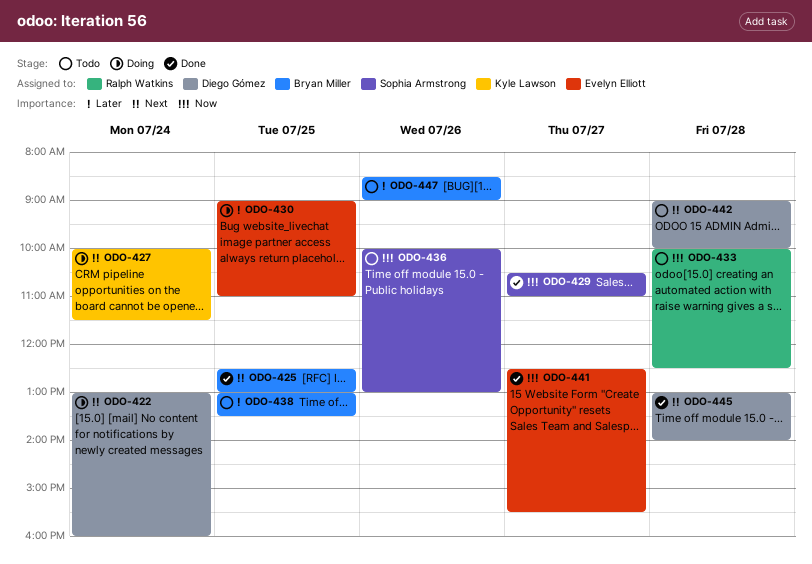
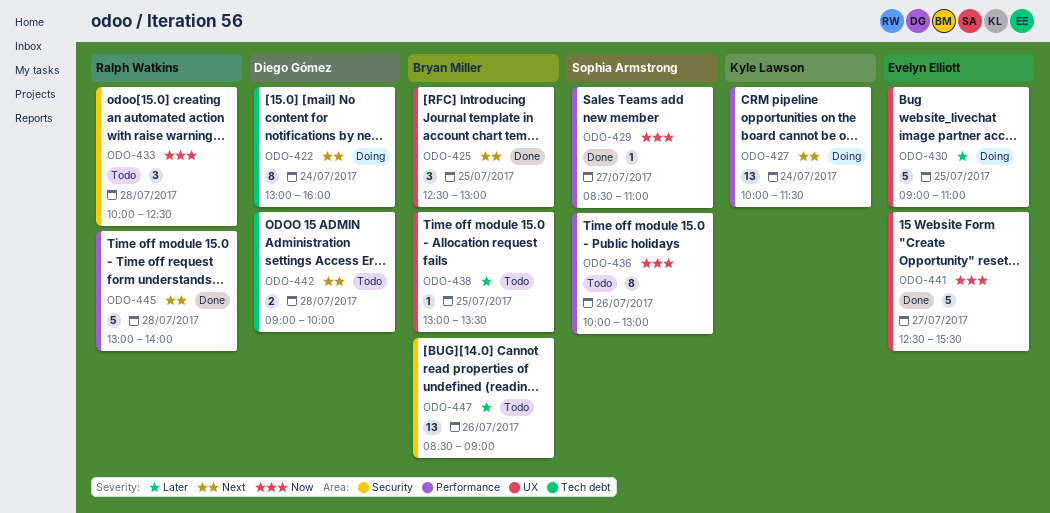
ODO-429, begins: 10:30 -> 08:30
ODO-445, owner: Diego Gómez -> Ralph Watkins

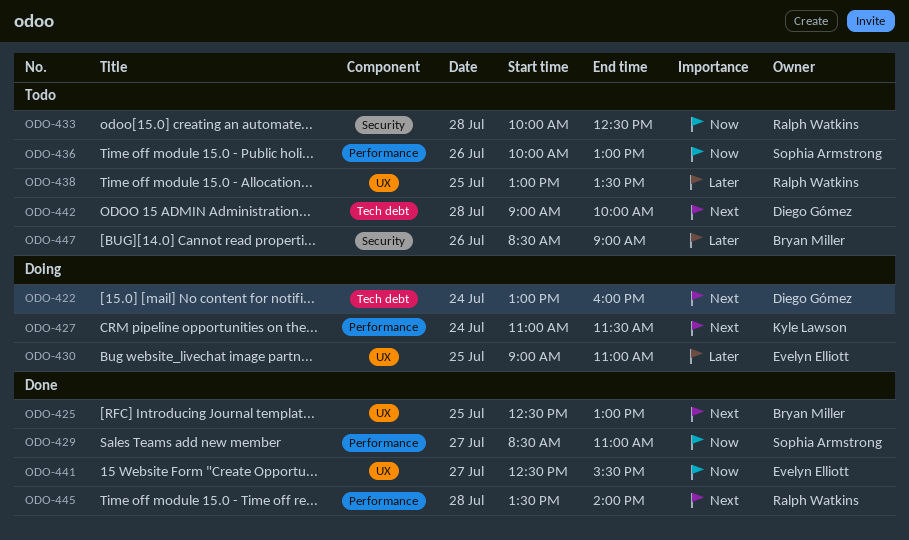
ODO-427, begins: 10:00 -> 11:00
ODO-438, owner: Bryan Miller -> Ralph Watkins
ODO-445, begins: 13:00 -> 13:30

